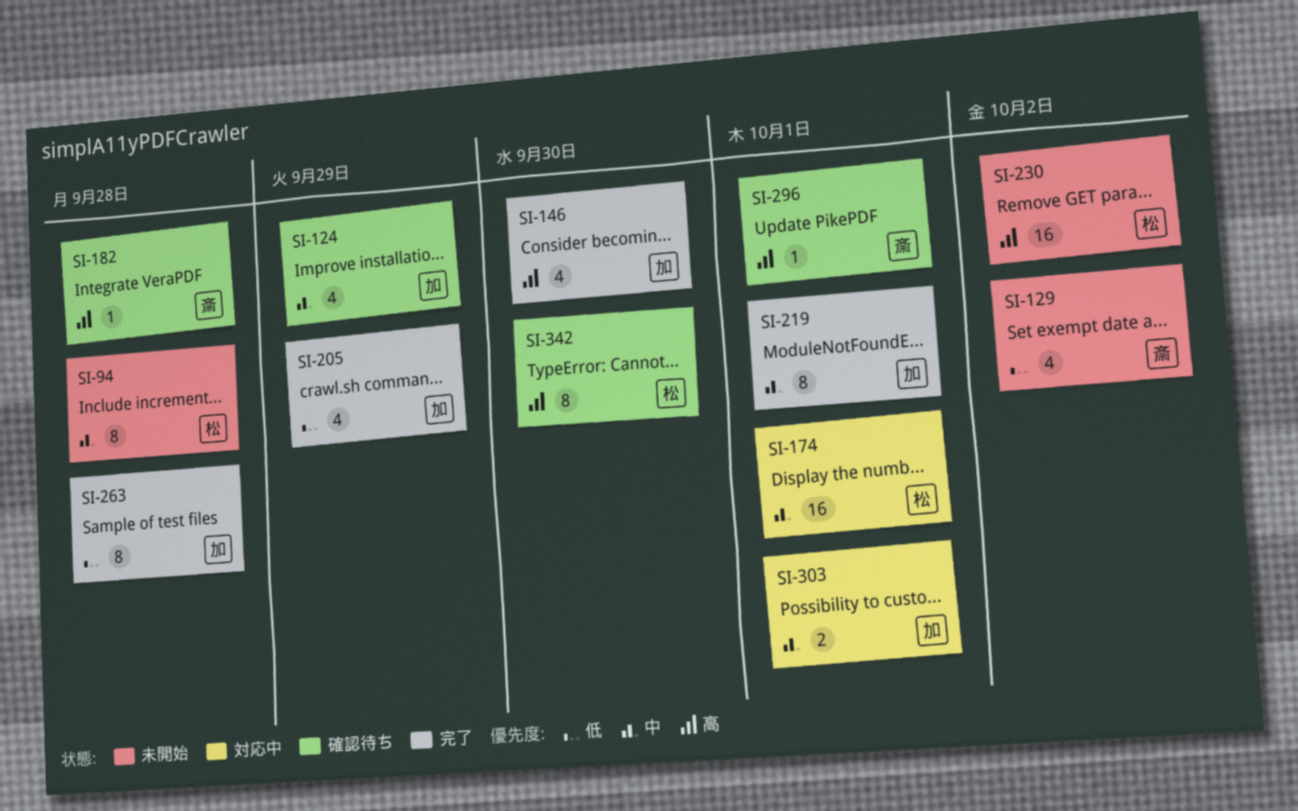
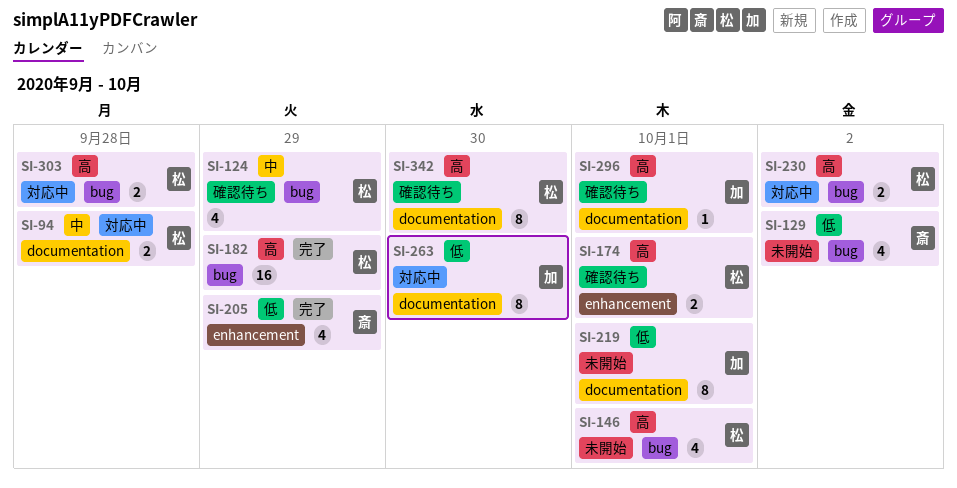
SI-94, status: 未開始 -> 対応中
SI-94, estimate: 8 -> 2
SI-124, owner: 加 -> 松
SI-146, status: 完了 -> 未開始
SI-146, owner: 加 -> 松
SI-146, due: Sep 30 -> Oct 1
SI-174, status: 対応中 -> 確認待ち
SI-174, priority: 中 -> 高
SI-174, estimate: 16 -> 2
SI-182, status: 確認待ち -> 完了
SI-182, owner: 斎 -> 松
SI-182, estimate: 1 -> 16
SI-182, due: Sep 28 -> Sep 29
SI-205, owner: 加 -> 斎
SI-219, status: 完了 -> 未開始
SI-219, priority: 中 -> 低
SI-230, status: 未開始 -> 対応中
SI-230, estimate: 16 -> 2
SI-263, status: 完了 -> 対応中
SI-263, due: Sep 28 -> Sep 30
SI-296, owner: 斎 -> 加
SI-303, owner: 加 -> 松
SI-303, priority: 中 -> 高
SI-303, due: Oct 1 -> Sep 28

